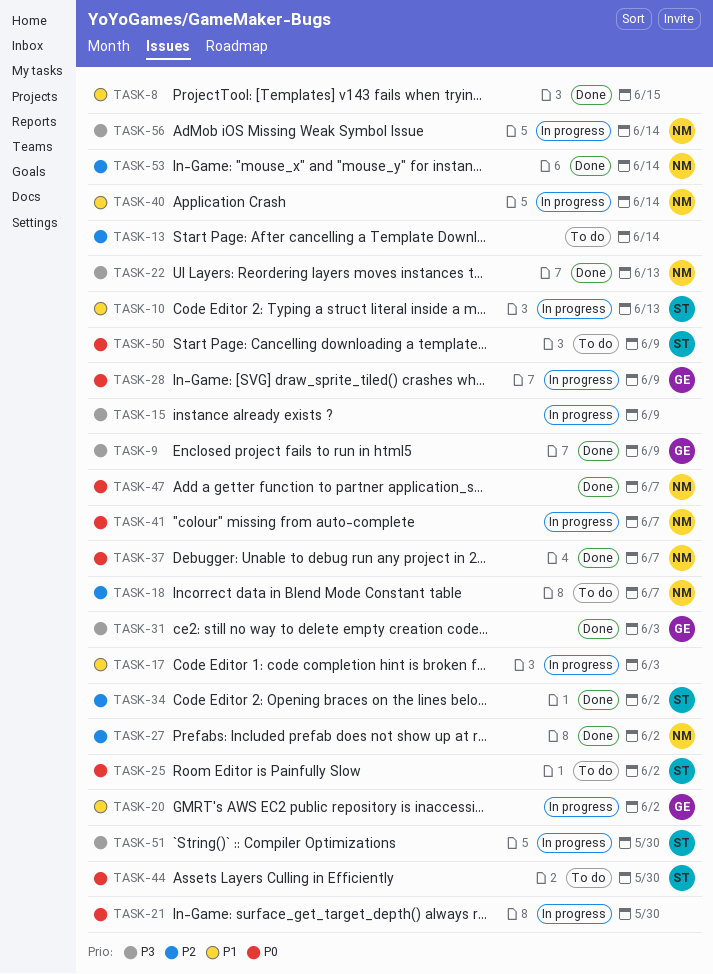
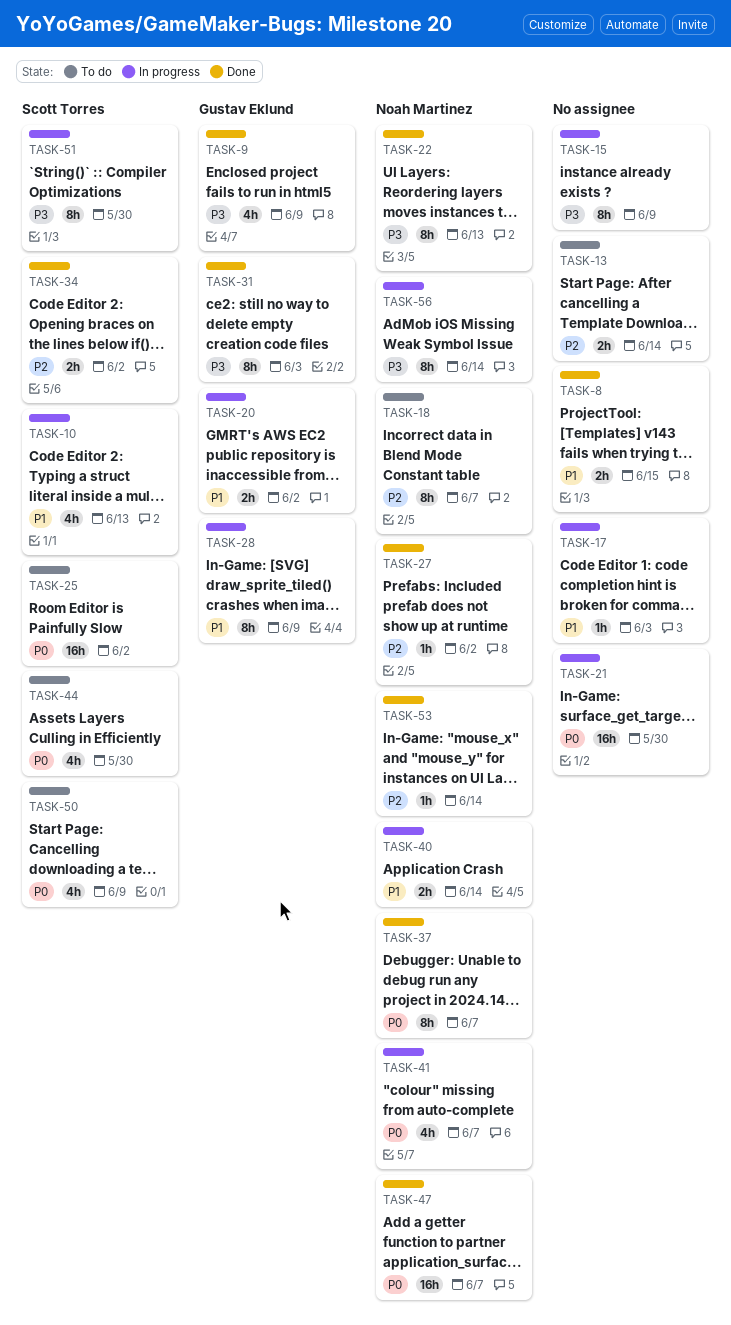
TASK-28, priority: P0 -> P1

